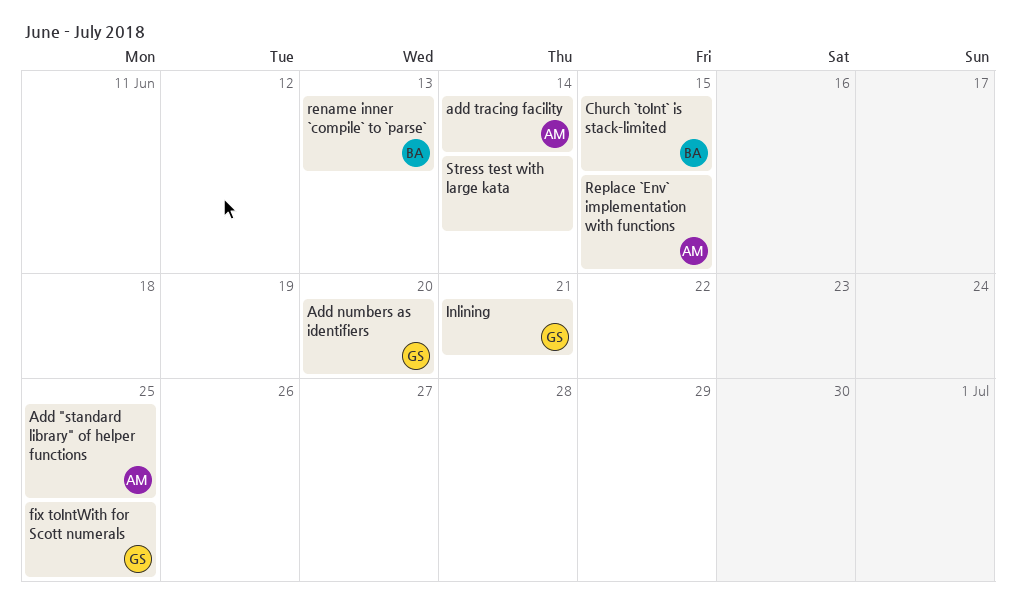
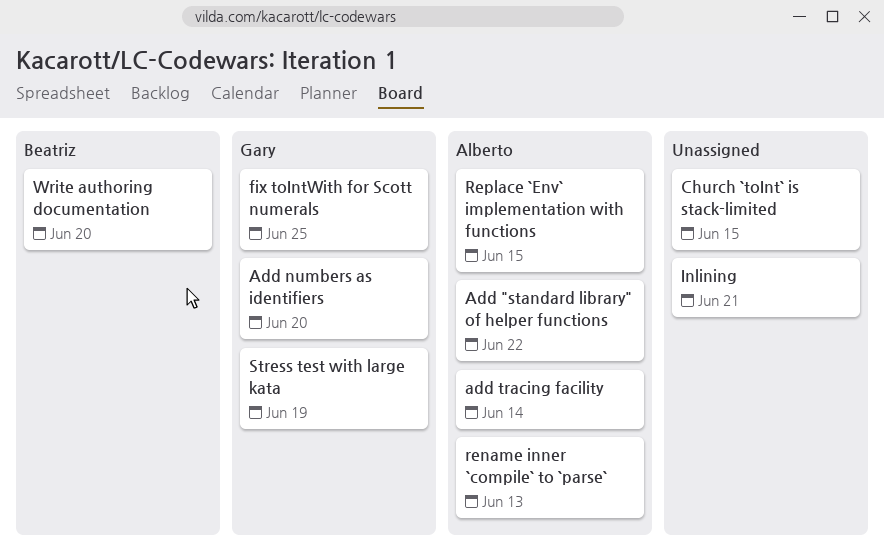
Add "standard library" of helper functions, due: Jun 25 -> Jun 22
Church `toInt` is stack-limited, owner: Beatriz -> none
Inlining, owner: Gary -> none
rename inner `compile` to `parse`, owner: Beatriz -> Alberto
Stress test with large kata, owner: none -> Gary
Stress test with large kata, due: Jun 14 -> Jun 19
Write authoring documentation: none -> present

